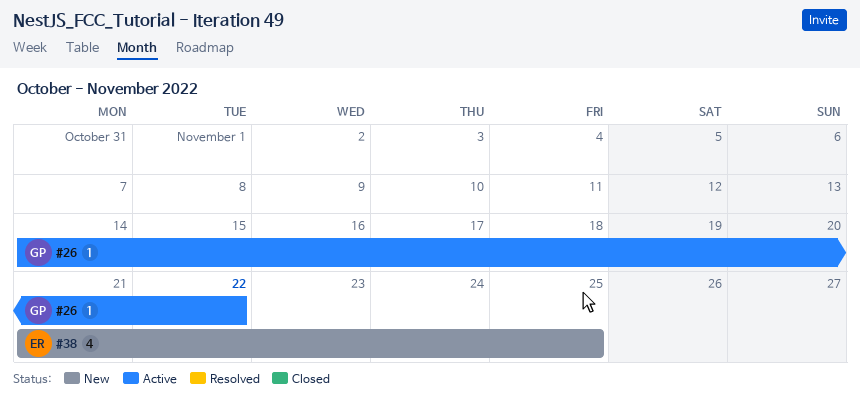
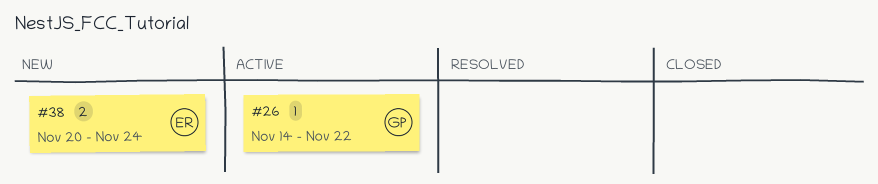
#38, estimate: 4 -> 2
#38, start: Nov 21 -> Nov 20
#38, due: Nov 25 -> Nov 24

